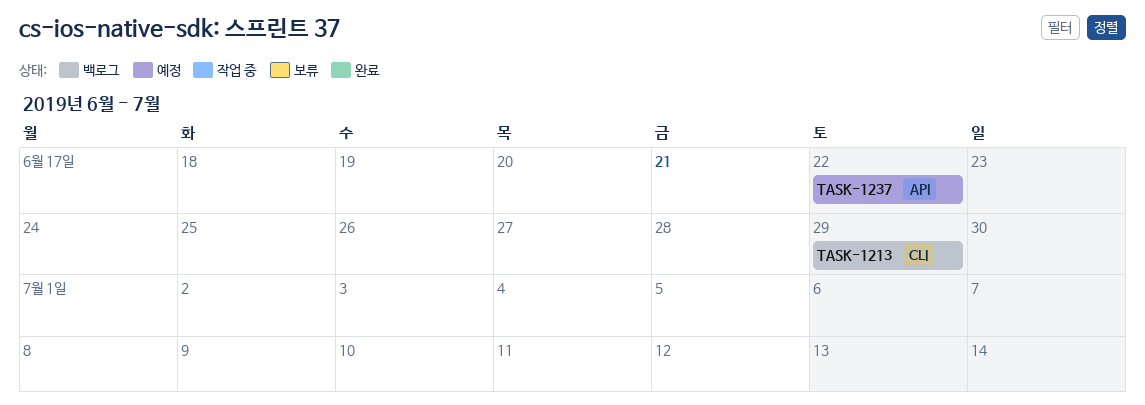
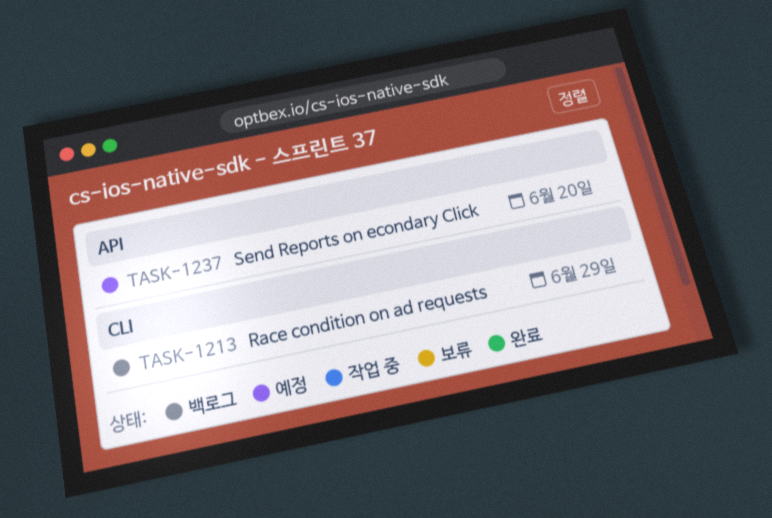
TASK-1237, due: Jun 22 -> Jun 20

